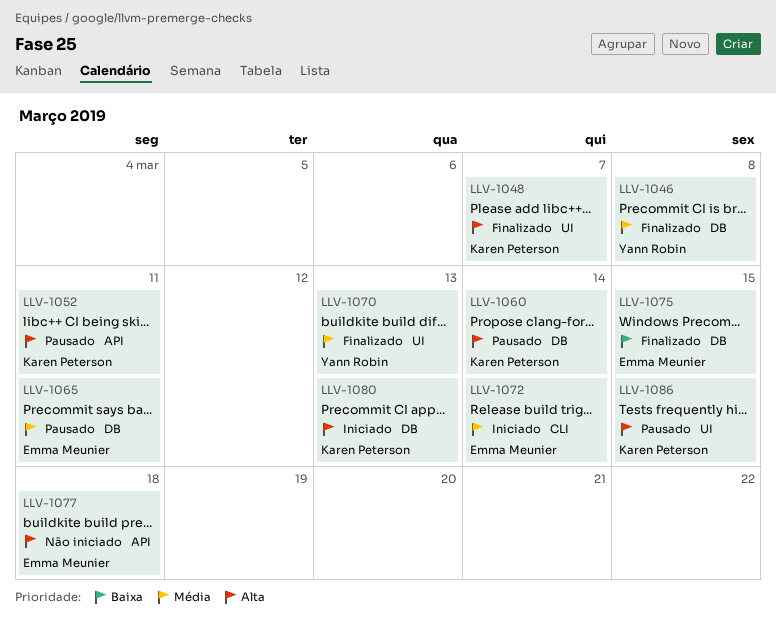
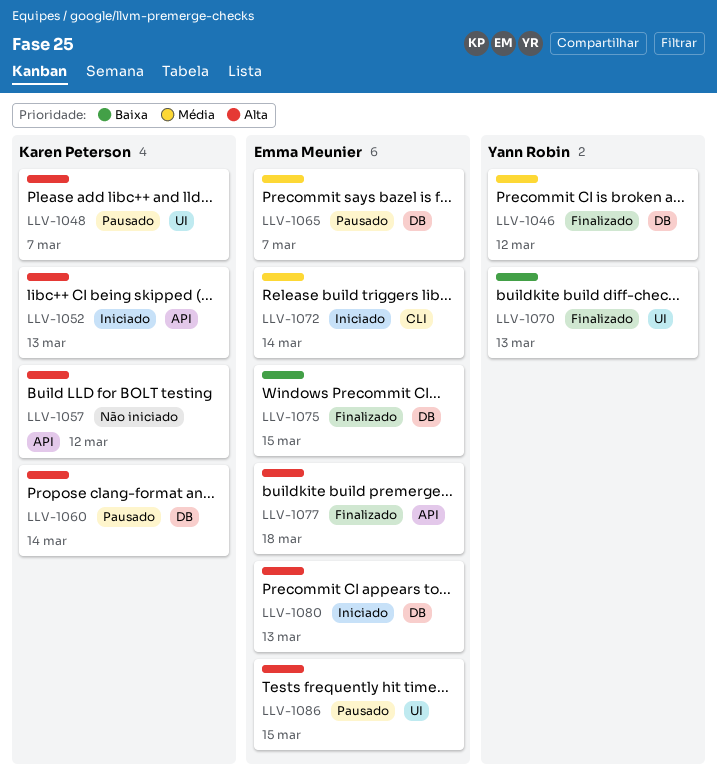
LLV-1046, due: Mar 8 -> Mar 12
LLV-1048, status: Finalizado -> Pausado
LLV-1052, status: Pausado -> Iniciado
LLV-1052, due: Mar 11 -> Mar 13
LLV-1057: none -> present
LLV-1065, due: Mar 11 -> Mar 7
LLV-1070, priority: Média -> Baixa
LLV-1077, status: Não iniciado -> Finalizado
LLV-1080, owner: Karen Peterson -> Emma Meunier
LLV-1086, owner: Karen Peterson -> Emma Meunier

